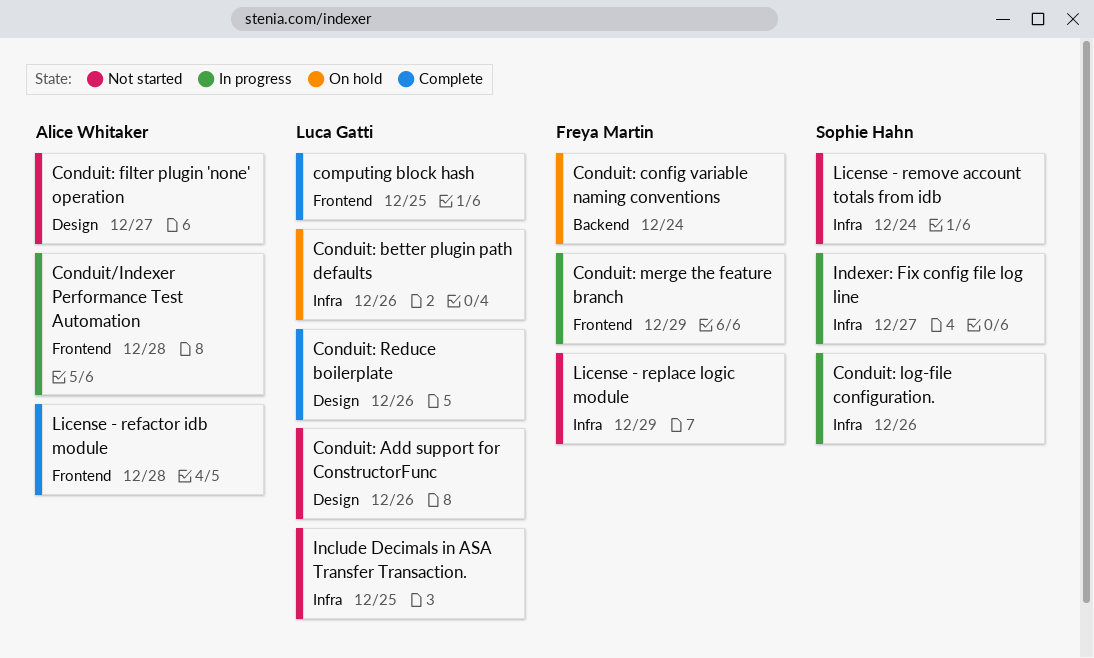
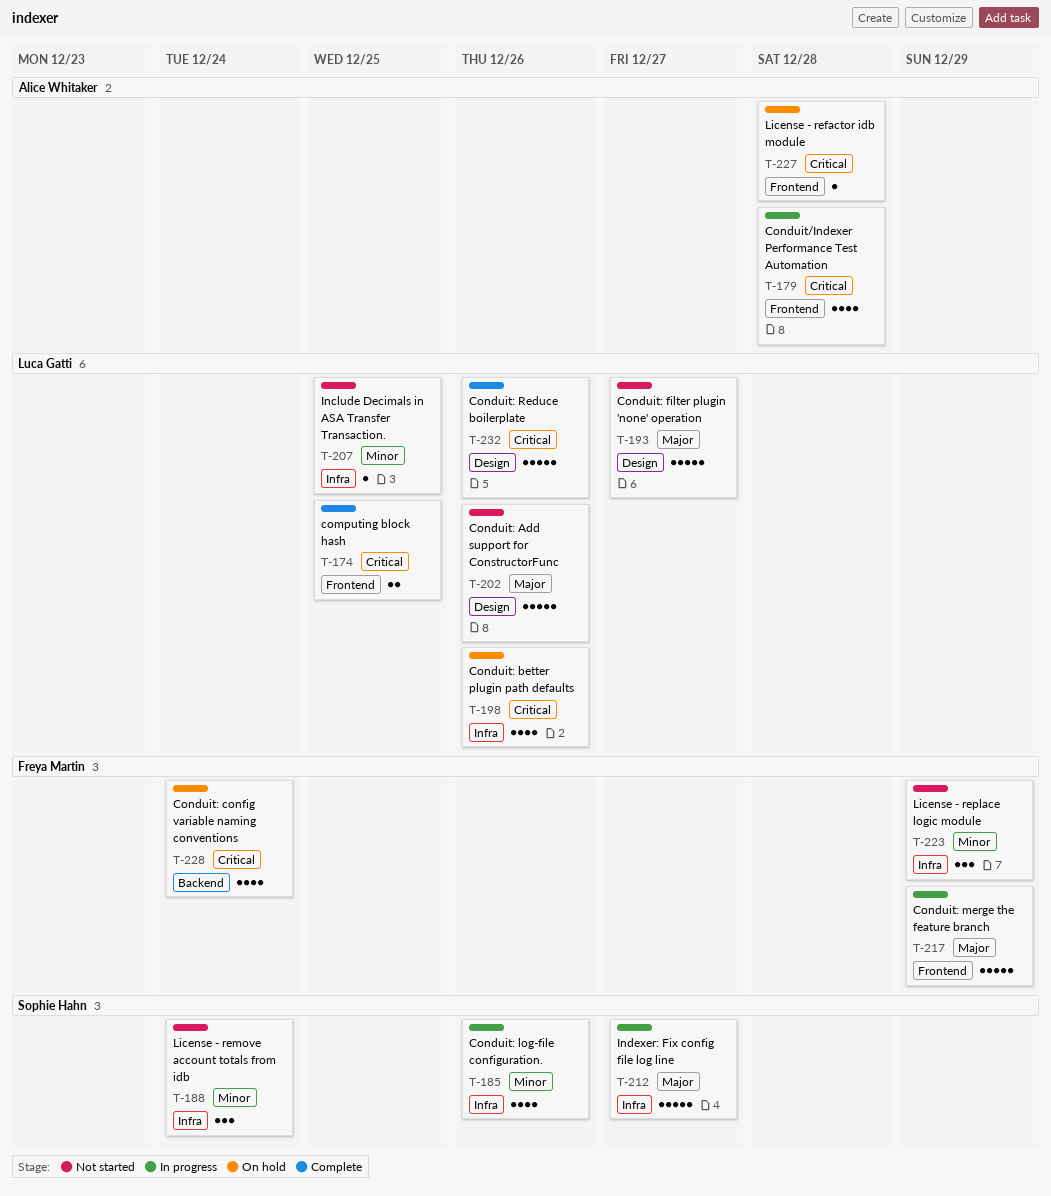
Conduit: filter plugin 'none' operation, owner: Alice Whitaker -> Luca Gatti
License - refactor idb module, status: Complete -> On hold

